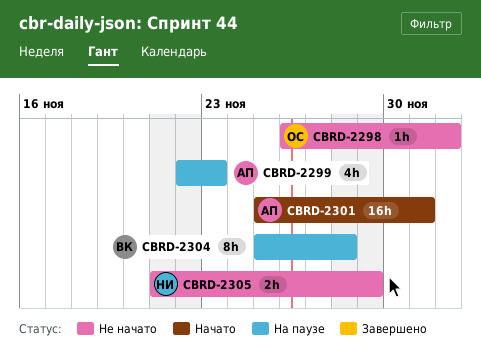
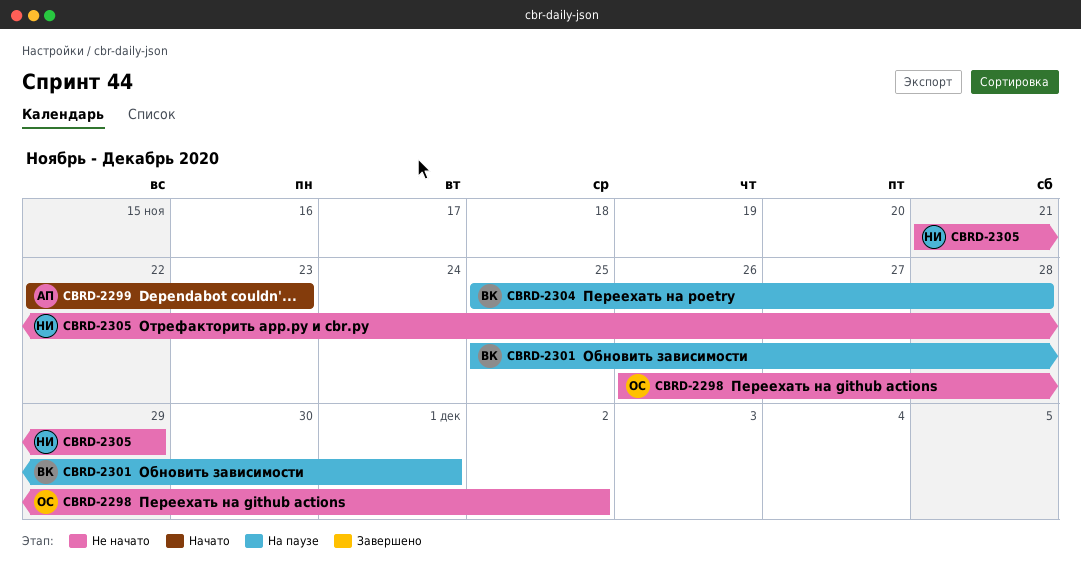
CBRD-2299, status: На паузе -> Начато
CBRD-2301, status: Начато -> На паузе
CBRD-2301, owner: АП -> ВК

